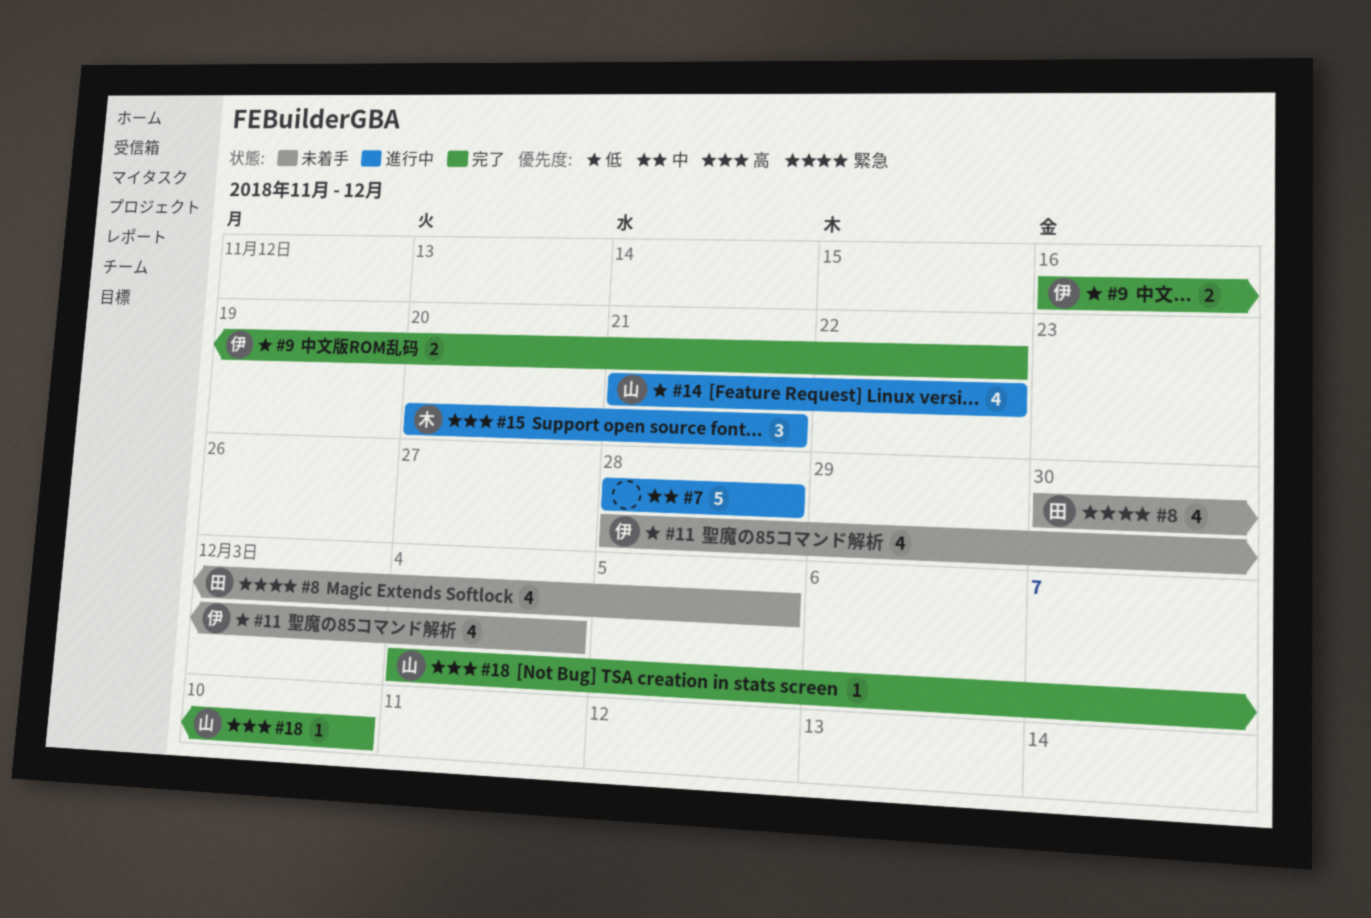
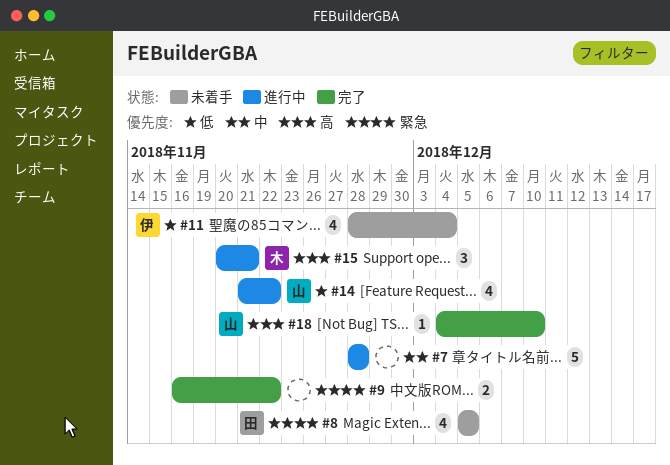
#8, start: Nov 30 -> Dec 5
#9, owner: 伊 -> none
#9, priority: 低 -> 緊急

